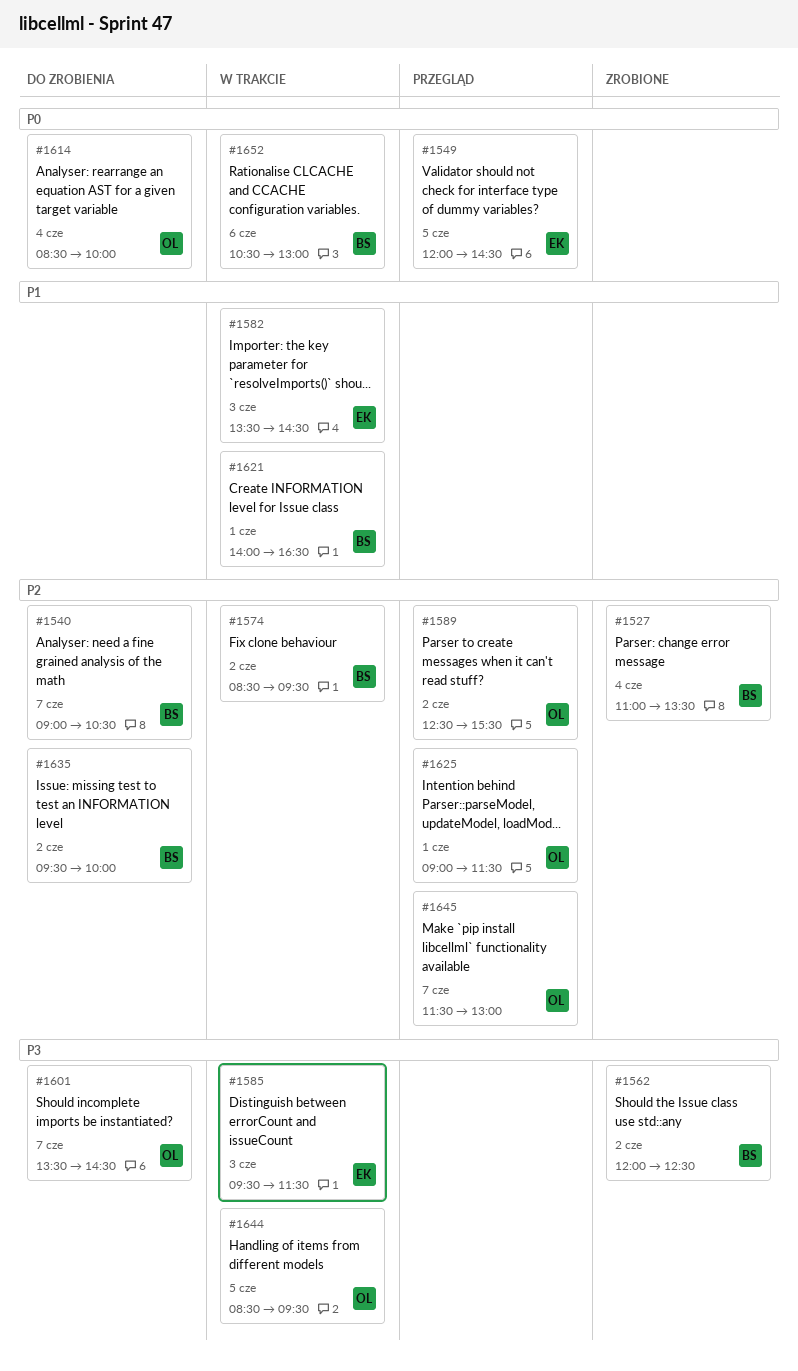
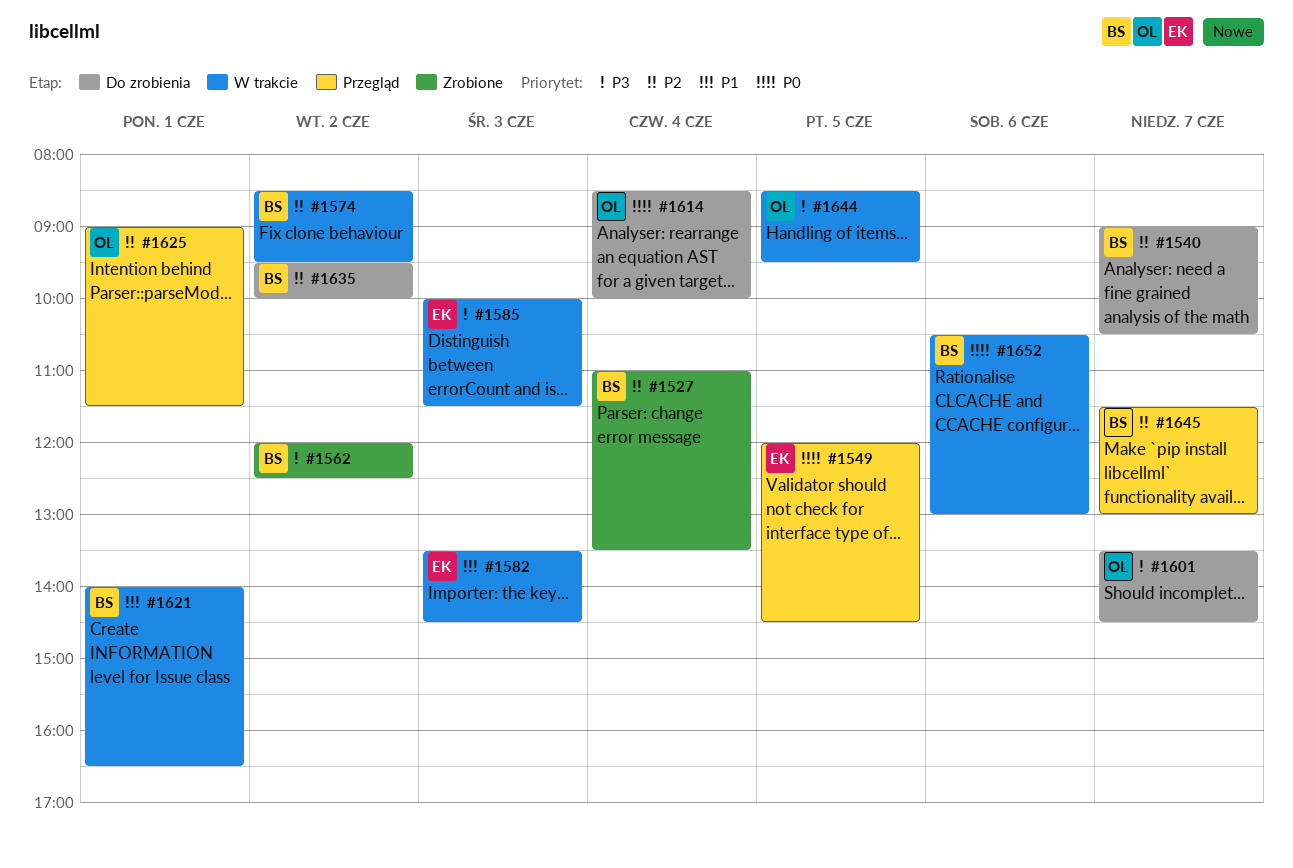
#1585, begins: 09:30 -> 10:00
#1589: present -> none
#1645, owner: OL -> BS

